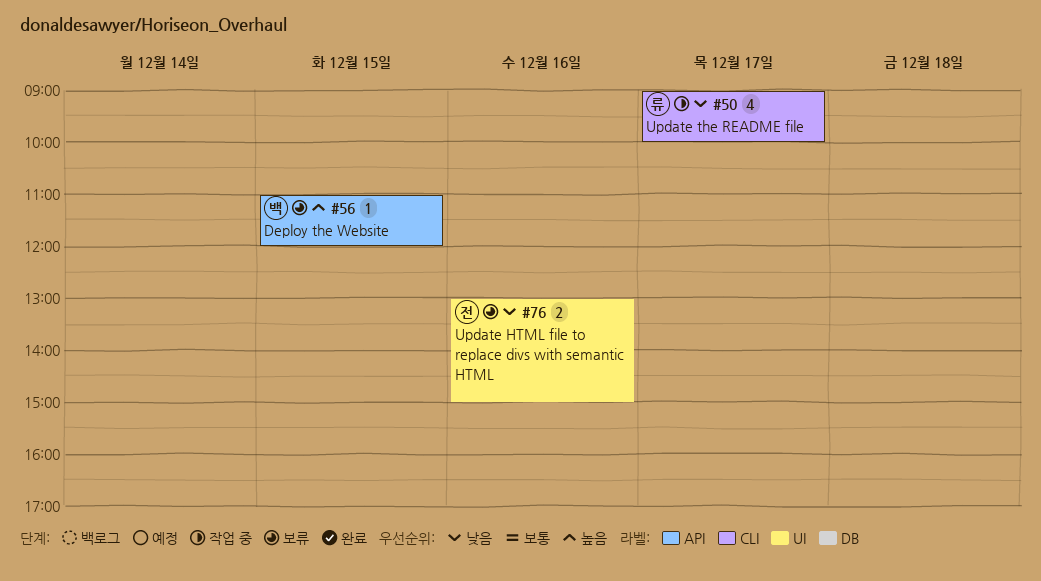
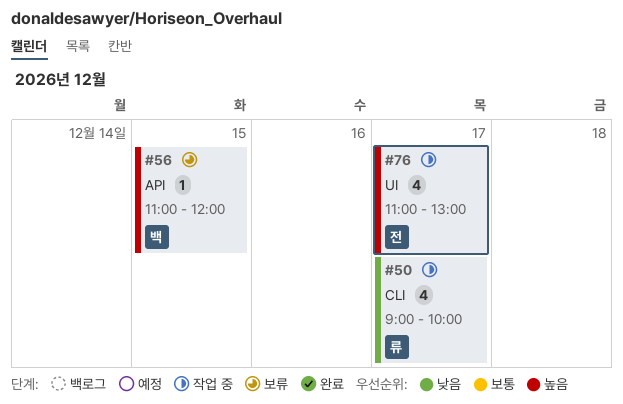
#76, status: 보류 -> 작업 중
#76, priority: 낮음 -> 높음
#76, estimate: 2 -> 4
#76, day: Dec 16 -> Dec 17
#76, begins: 13:00 -> 11:00
#76, ends: 15:00 -> 13:00

